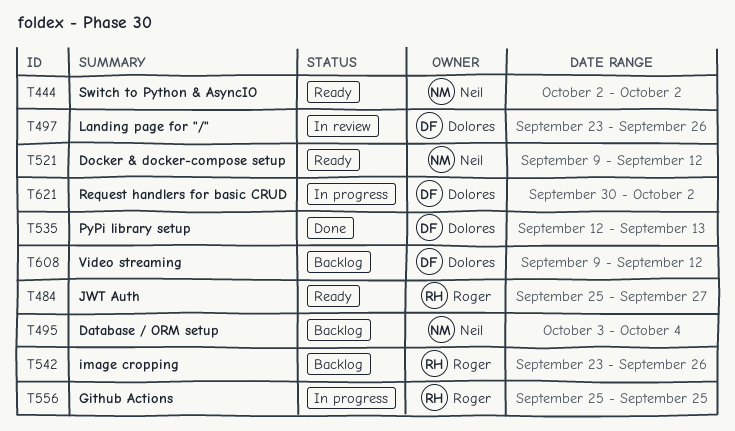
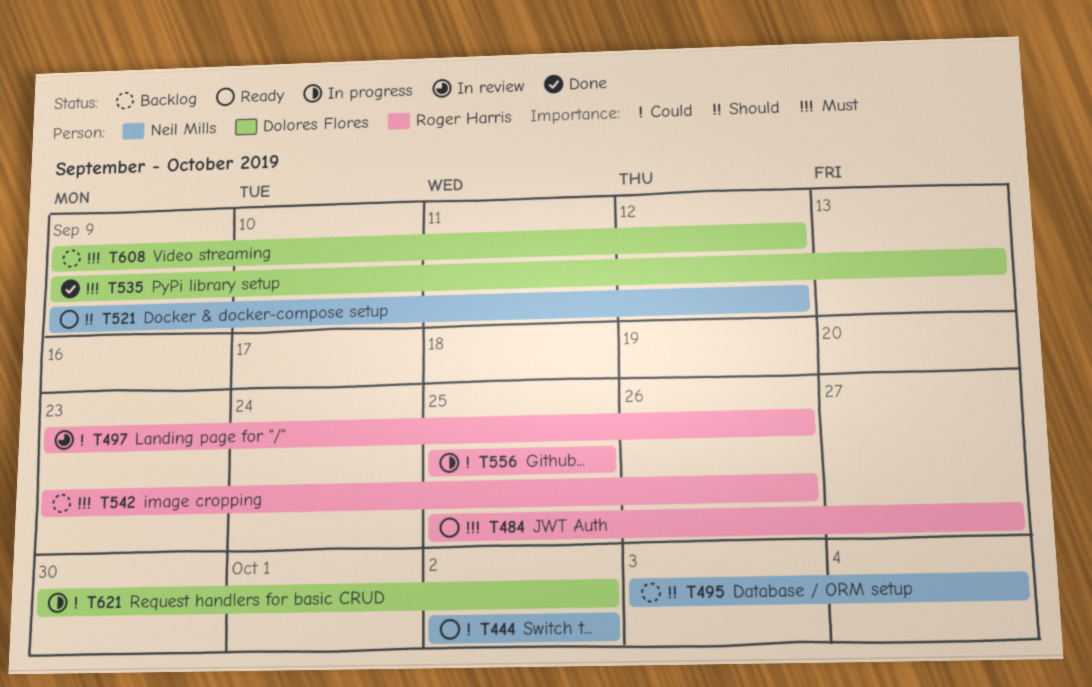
T497, owner: Dolores Flores -> Roger Harris
T535, start: Sep 12 -> Sep 9

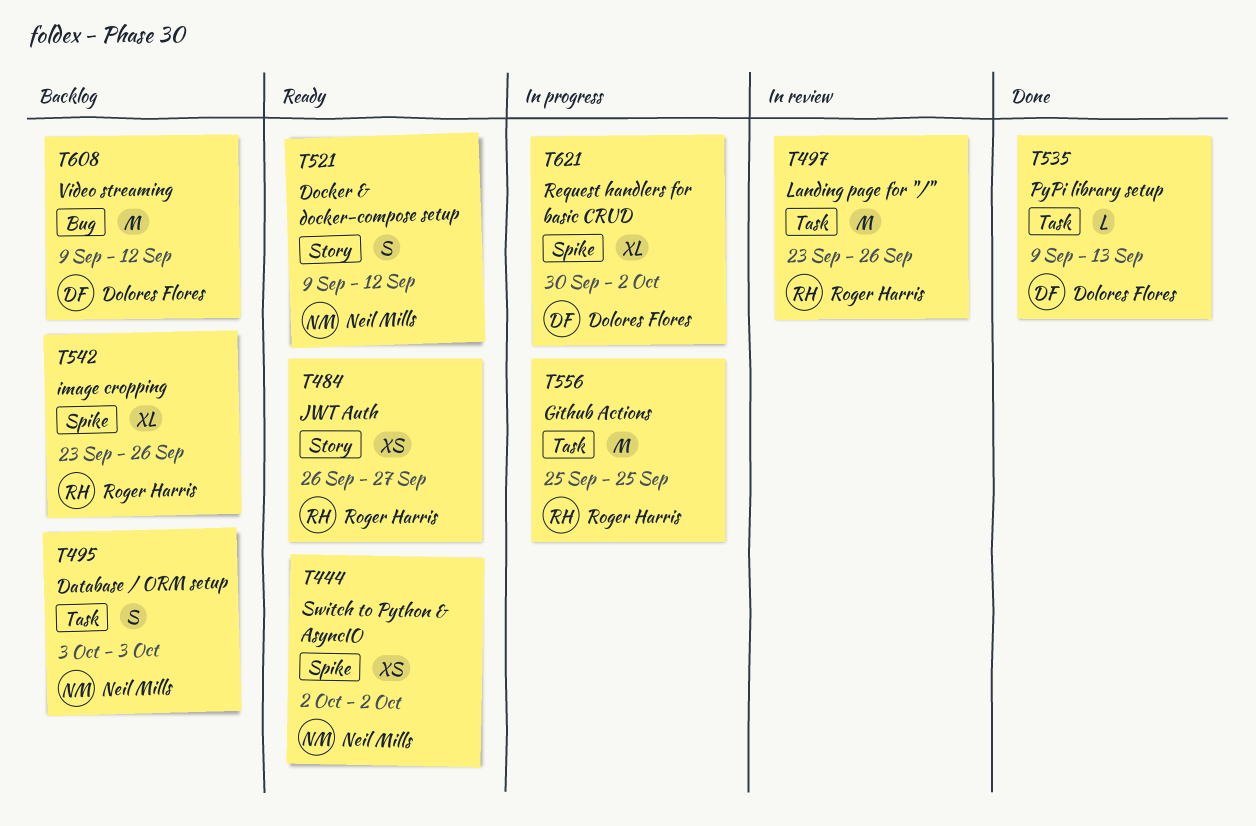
T484, start: Sep 25 -> Sep 26
T495, due: Oct 4 -> Oct 3

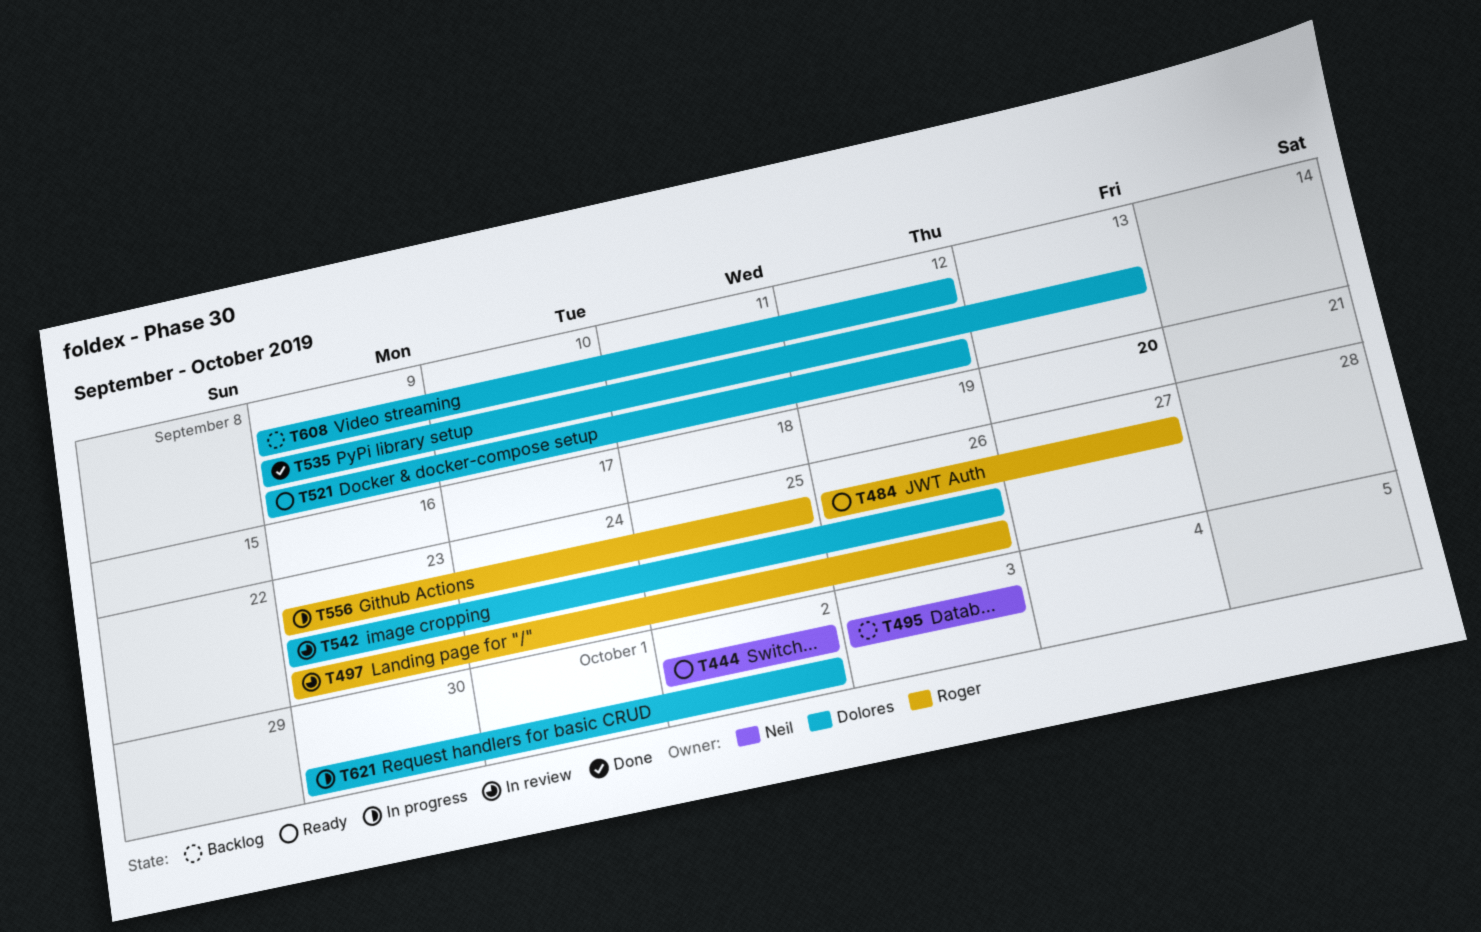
T521, owner: Neil Mills -> Dolores Flores
T542, status: Backlog -> In review
T542, owner: Roger Harris -> Dolores Flores
T556, start: Sep 25 -> Sep 23

